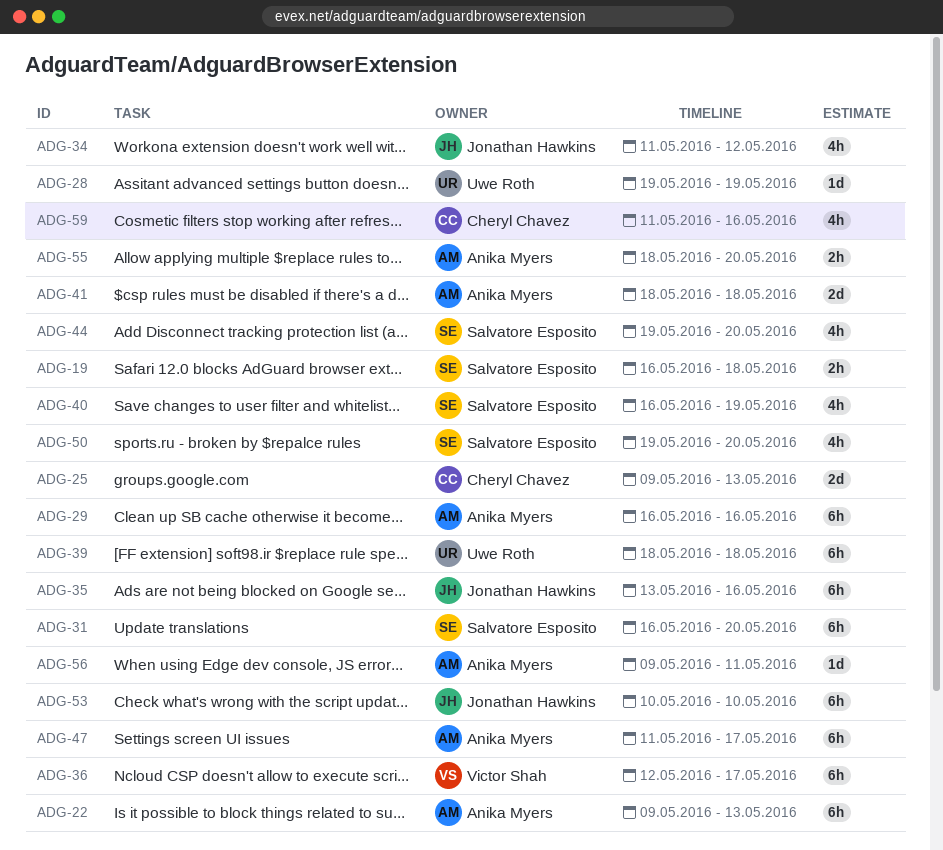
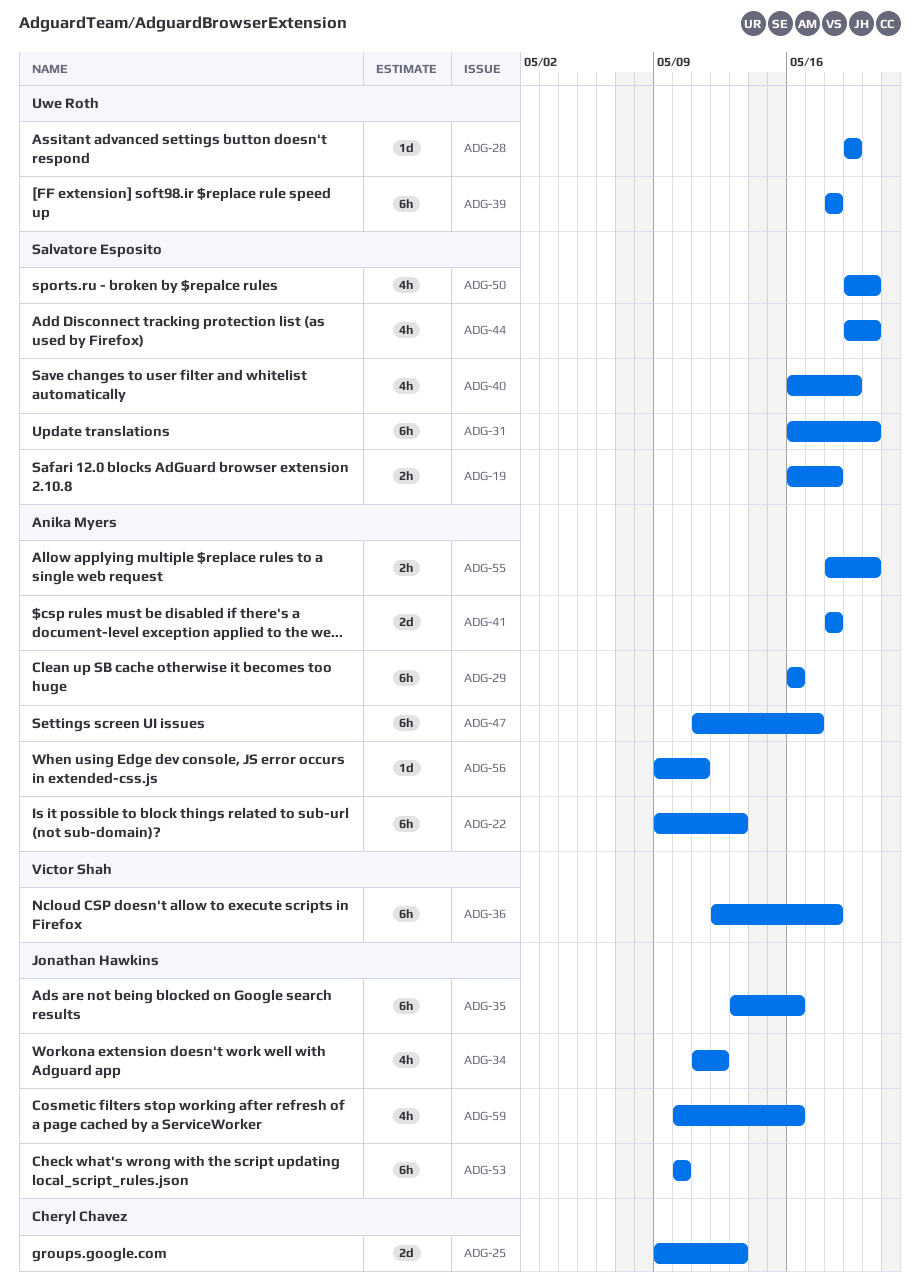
ADG-36, due: May 17 -> May 18
ADG-59, owner: Cheryl Chavez -> Jonathan Hawkins
ADG-59, start: May 11 -> May 10

